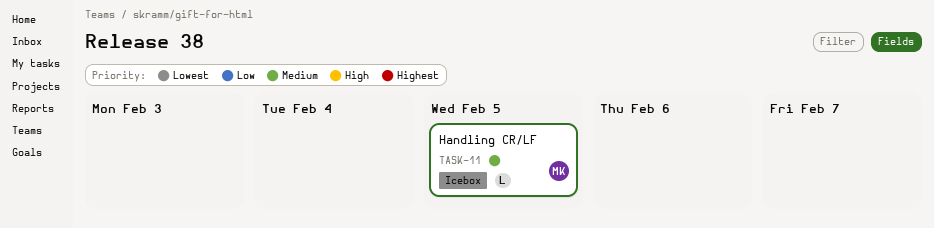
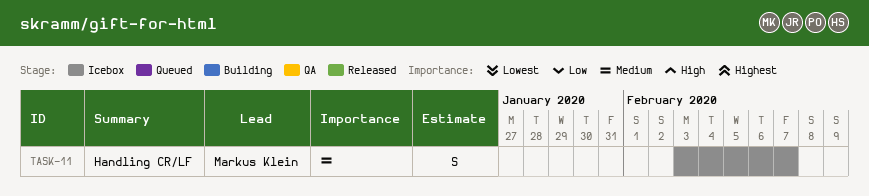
TASK-11, estimate: L -> S
TASK-11, due: Feb 5 -> Feb 7

